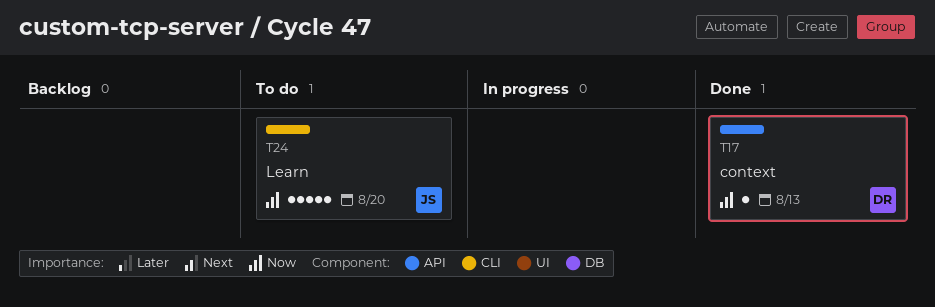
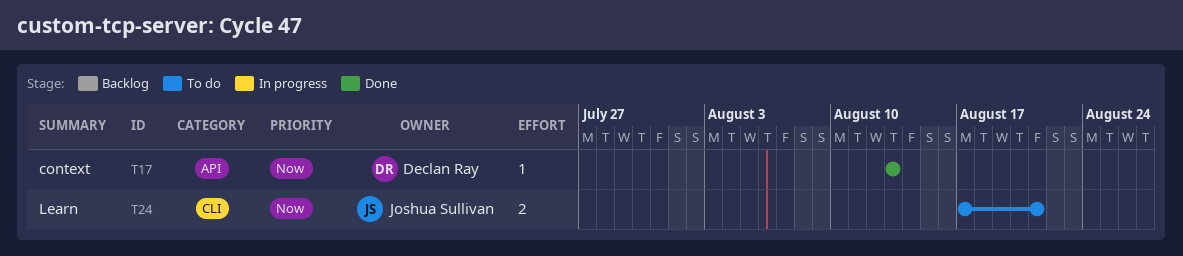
T24, estimate: 5 -> 2
T24, due: Aug 20 -> Aug 21

